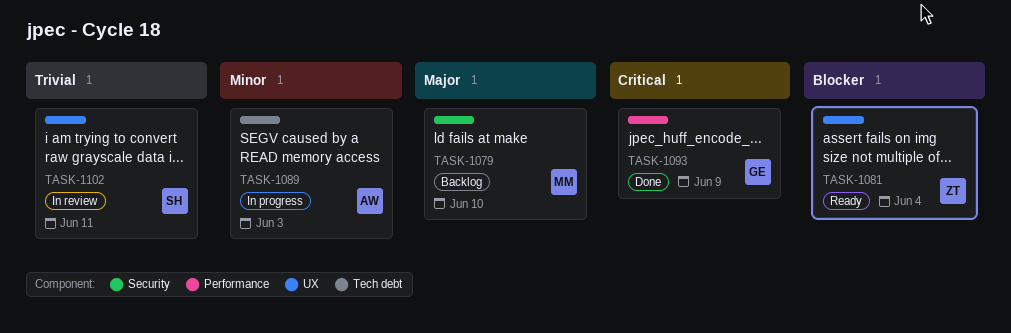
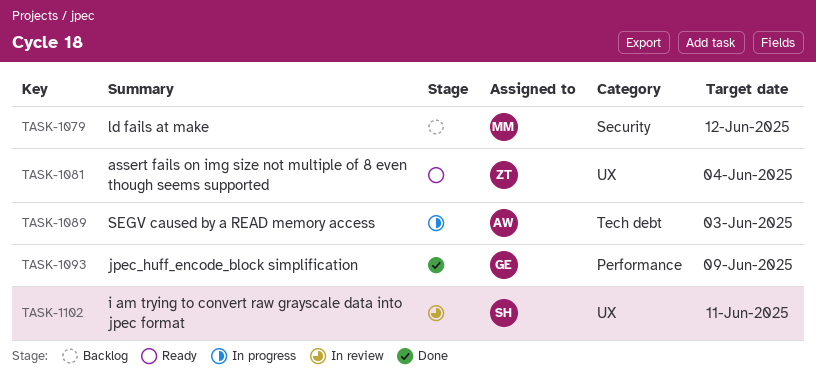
TASK-1079, due: Jun 10 -> Jun 12

